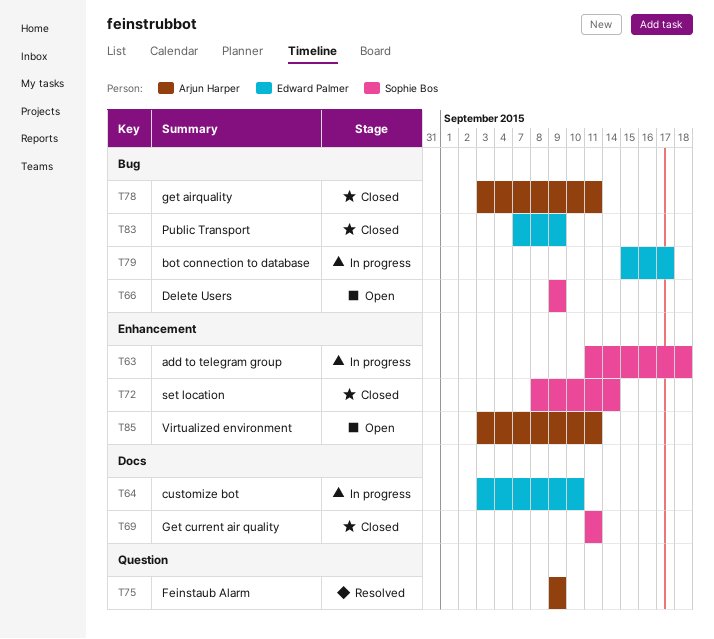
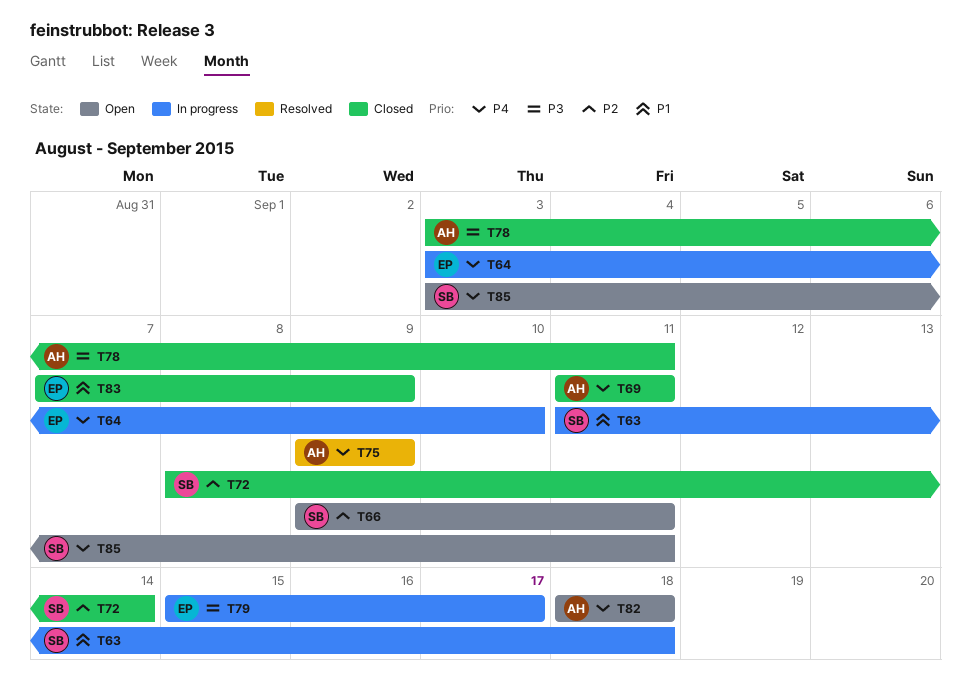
T66, due: Sep 9 -> Sep 11
T69, owner: Sophie Bos -> Arjun Harper
T82: none -> present
T85, owner: Arjun Harper -> Sophie Bos

